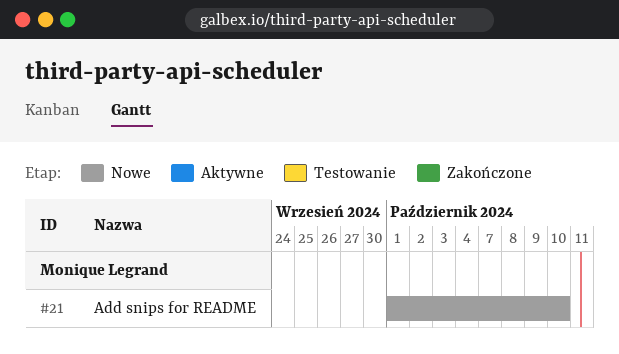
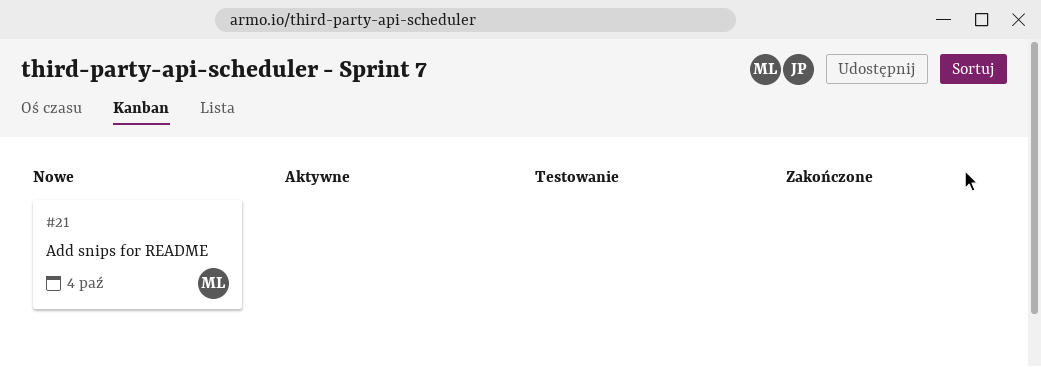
#21, due: Oct 10 -> Oct 4

